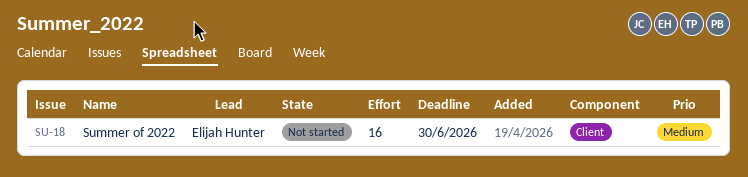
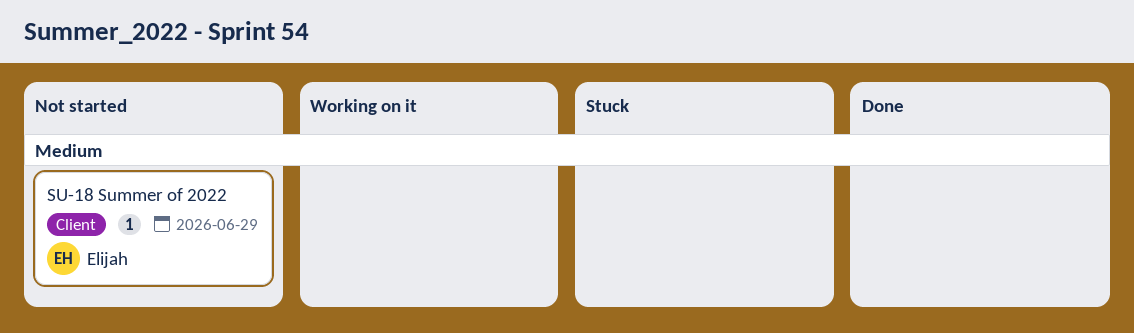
SU-18, estimate: 16 -> 1
SU-18, due: Jun 30 -> Jun 29

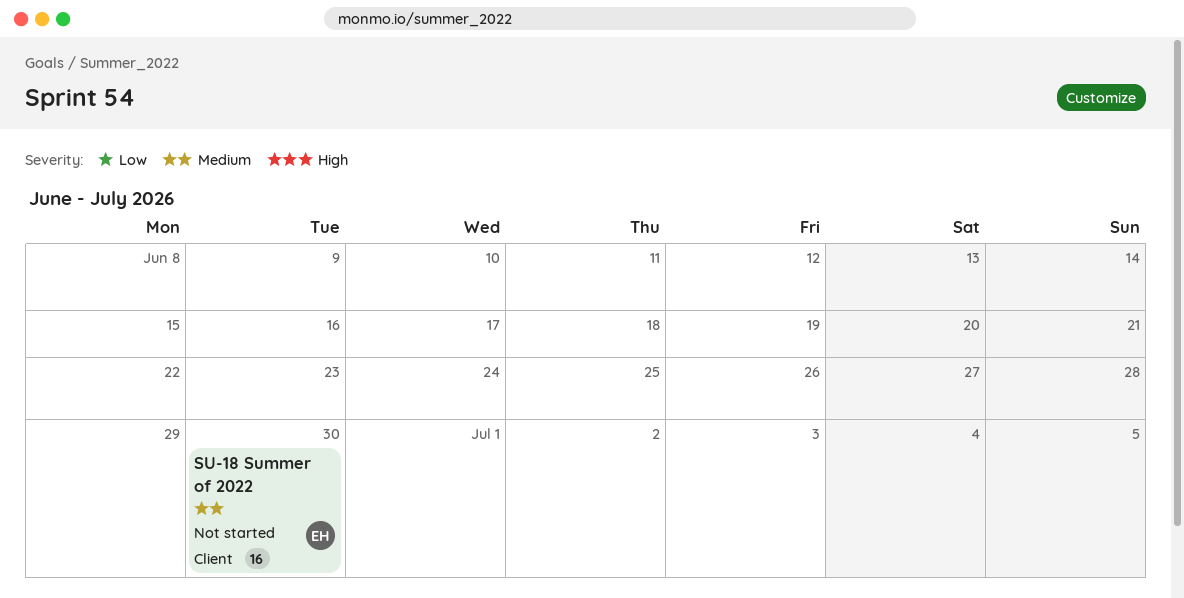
SU-18, estimate: 1 -> 16
SU-18, due: Jun 29 -> Jun 30

